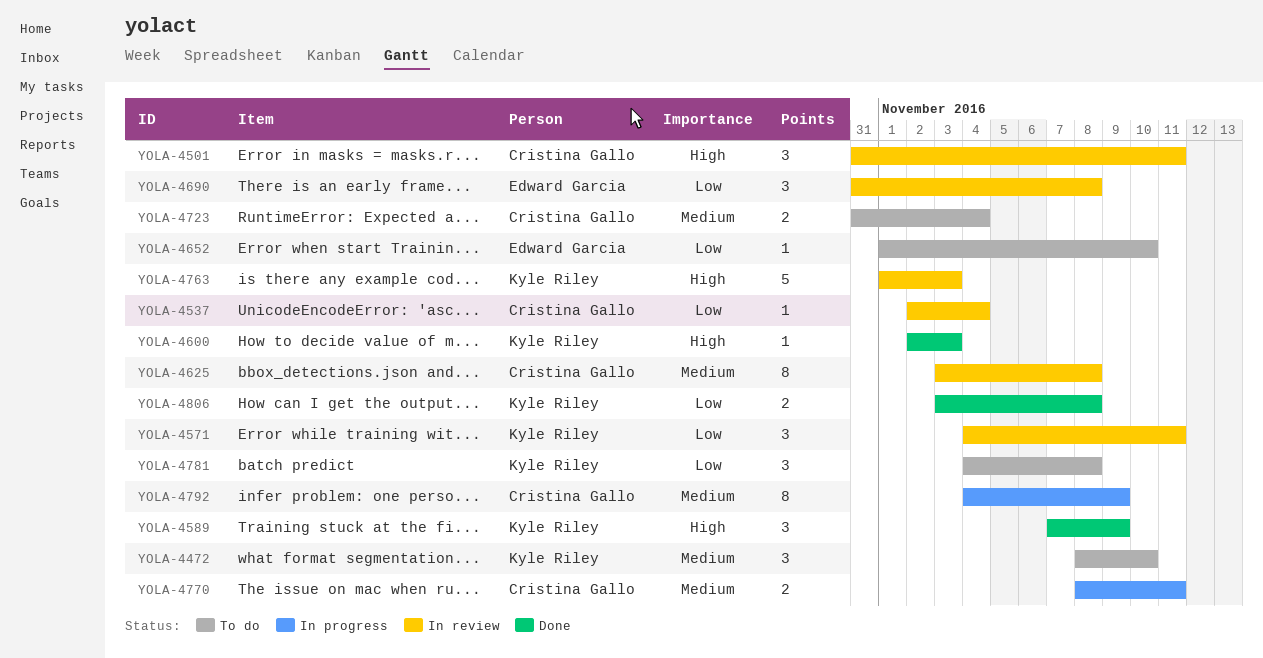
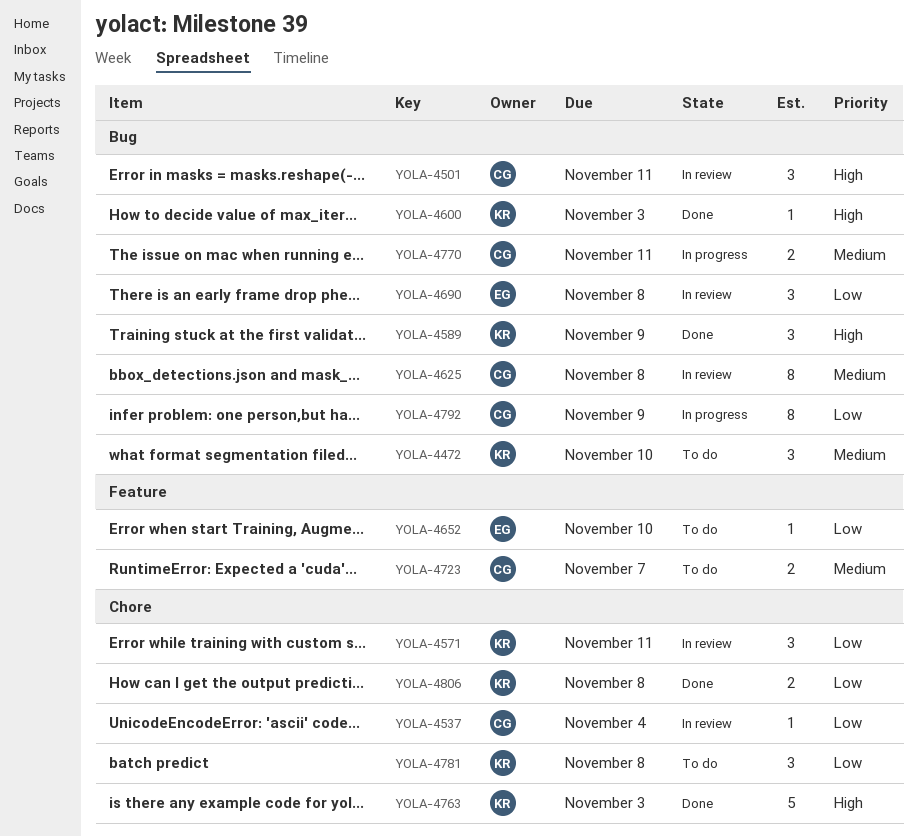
YOLA-4723, due: Nov 4 -> Nov 7
YOLA-4763, status: In review -> Done
YOLA-4792, priority: Medium -> Low

